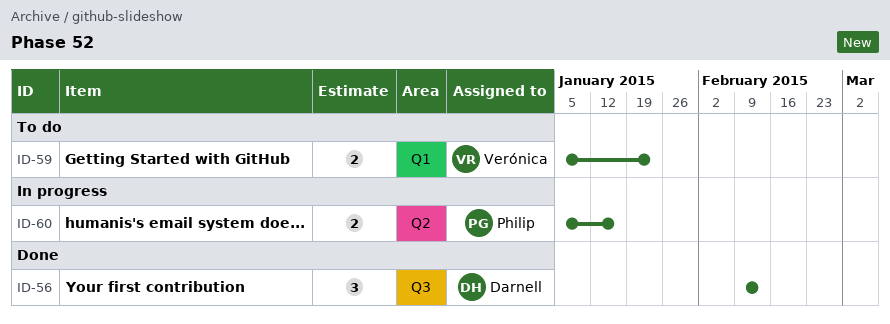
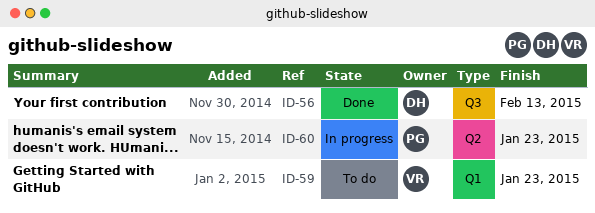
ID-60, due: Jan 16 -> Jan 23

